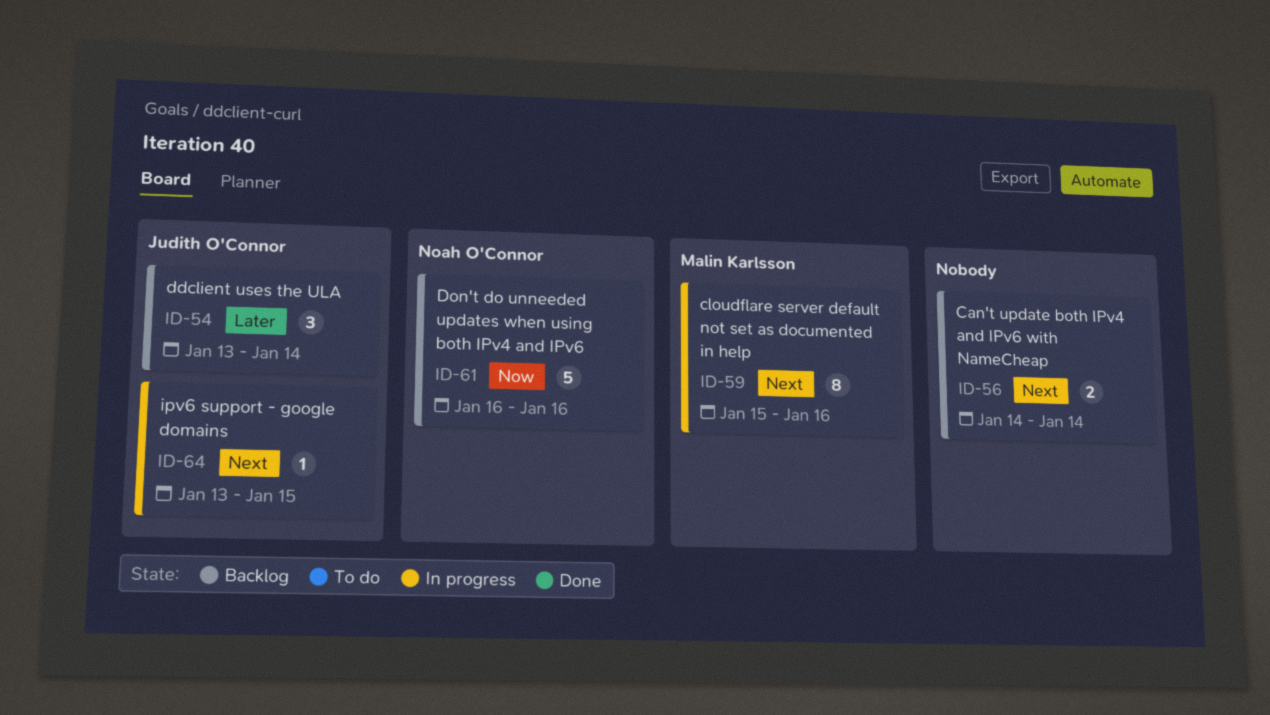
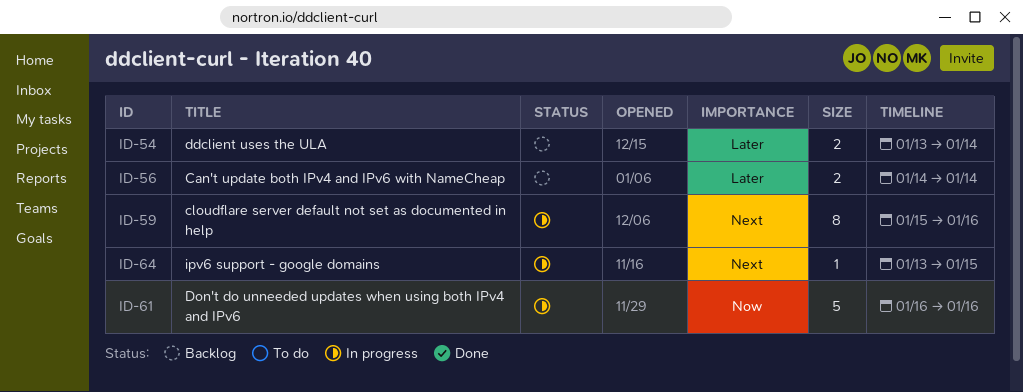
ID-54, estimate: 3 -> 2
ID-56, priority: Next -> Later
ID-61, status: Backlog -> In progress

